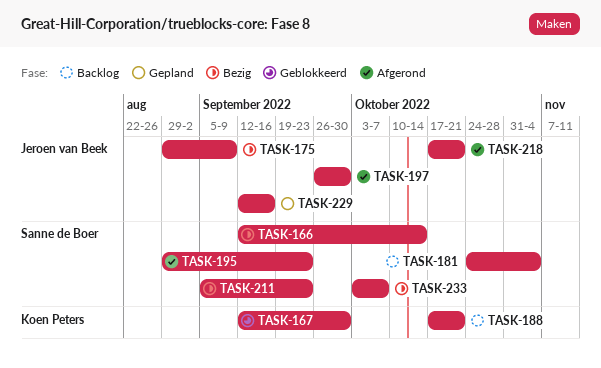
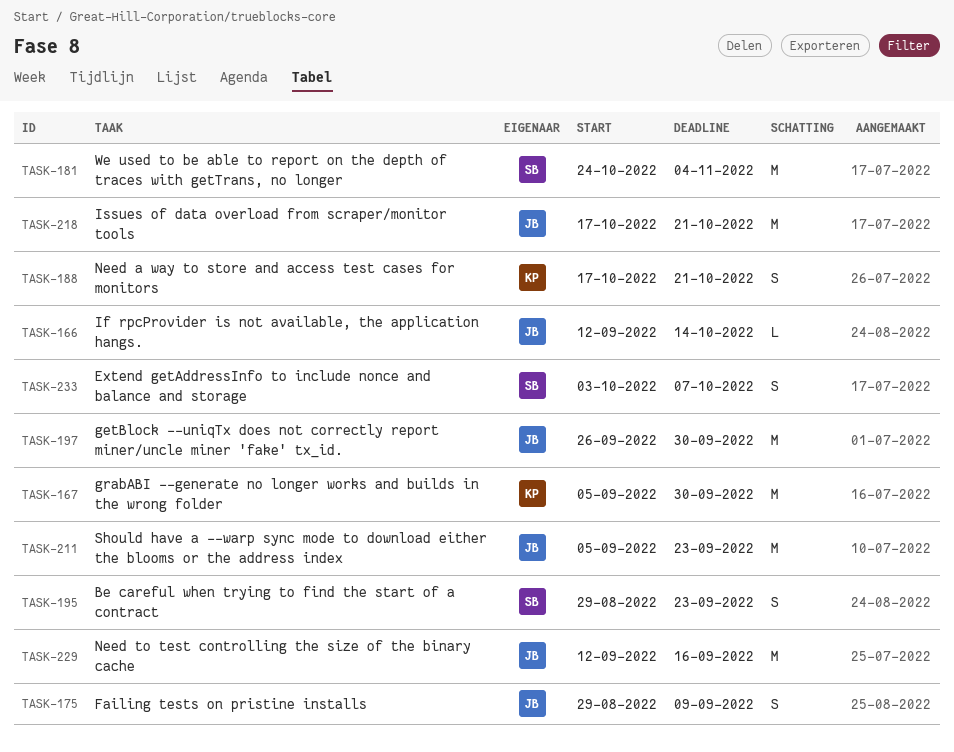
TASK-166, owner: Sanne de Boer -> Jeroen van Beek
TASK-167, start: Sep 12 -> Sep 5
TASK-211, owner: Sanne de Boer -> Jeroen van Beek

